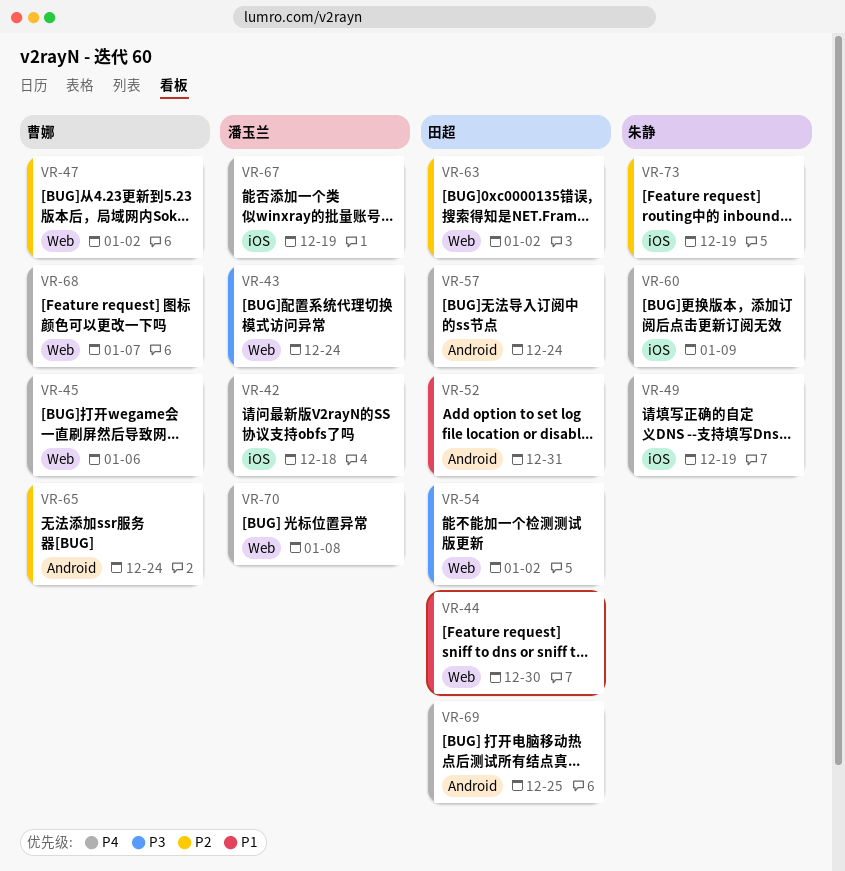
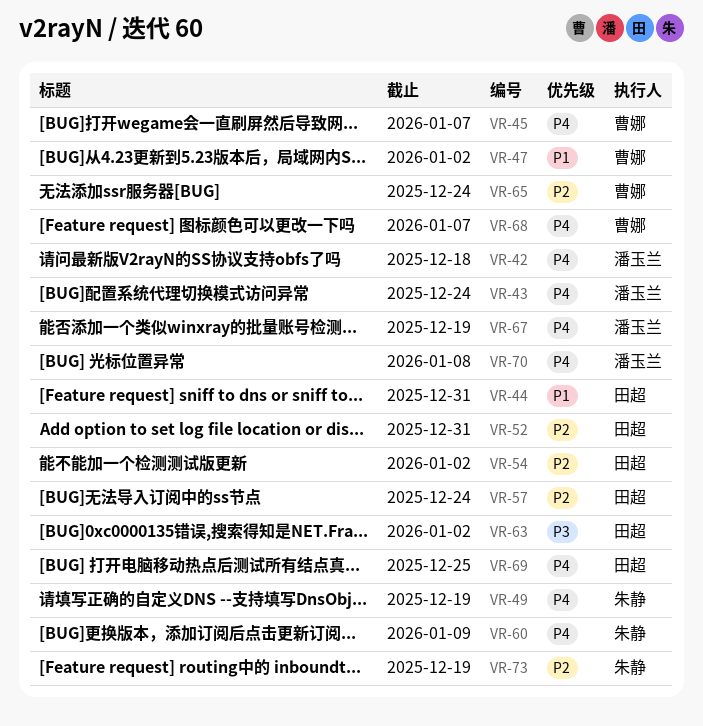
VR-43, priority: P3 -> P4
VR-44, due: Dec 30 -> Dec 31
VR-45, due: Jan 6 -> Jan 7
VR-47, priority: P2 -> P1
VR-52, priority: P1 -> P2
VR-54, priority: P3 -> P2
VR-57, priority: P4 -> P2
VR-63, priority: P2 -> P3

